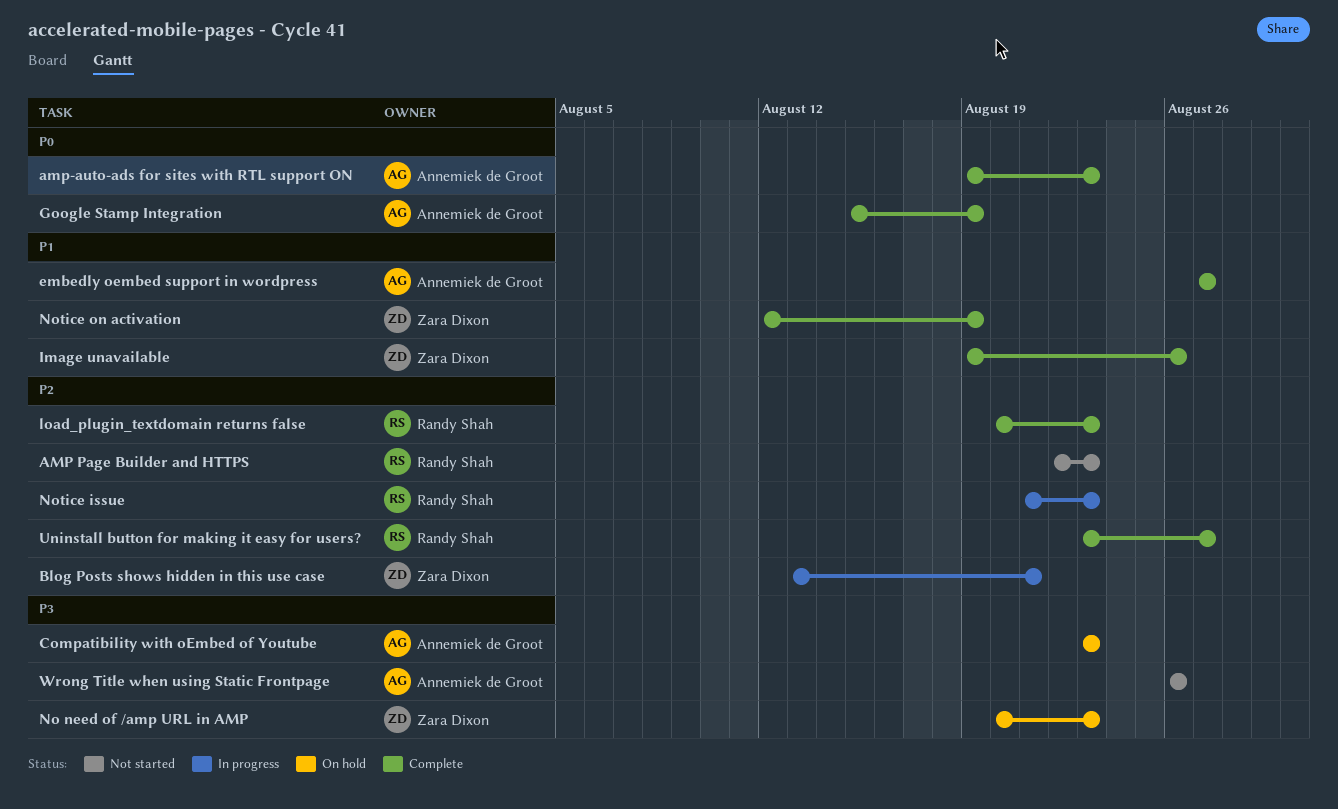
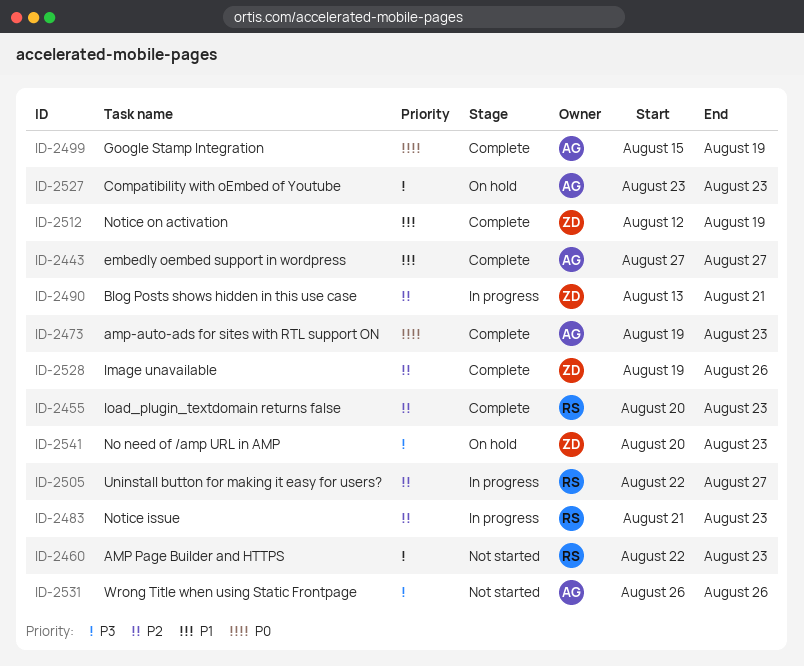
AMP Page Builder and HTTPS, priority: P2 -> P3
Image unavailable, priority: P1 -> P2
Uninstall button for making it easy for users?, status: Complete -> In progress
Uninstall button for making it easy for users?, start: Aug 23 -> Aug 22

